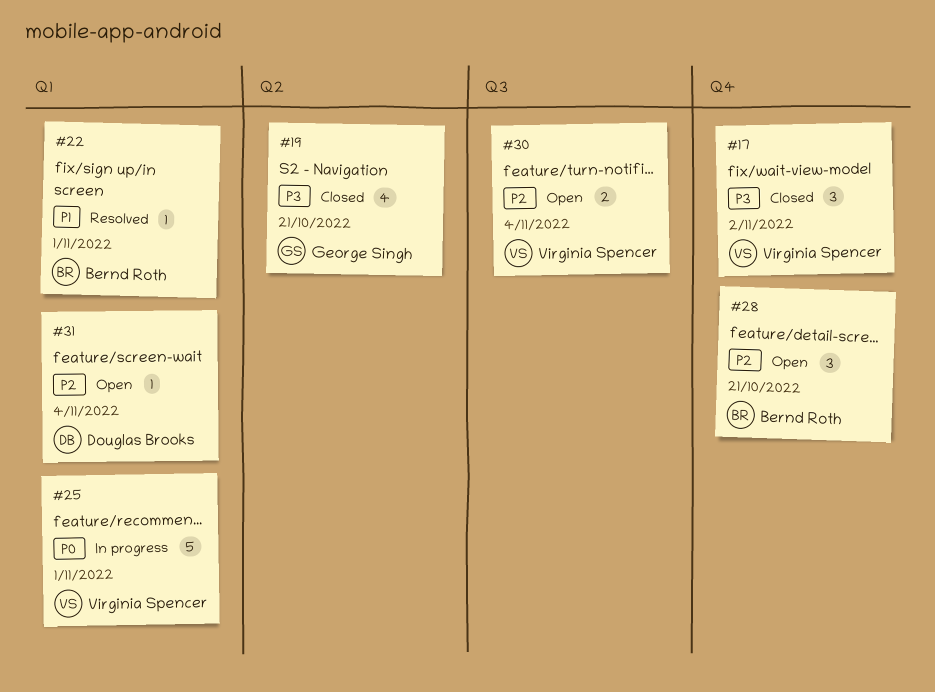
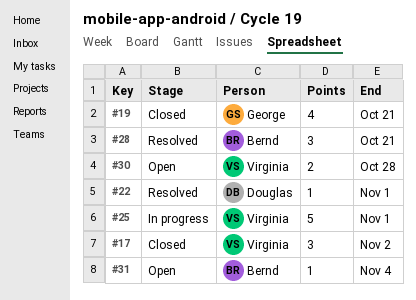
#22, owner: Bernd Roth -> Douglas Brooks
#28, status: Open -> Resolved
#30, due: Nov 4 -> Oct 28
#31, owner: Douglas Brooks -> Bernd Roth

